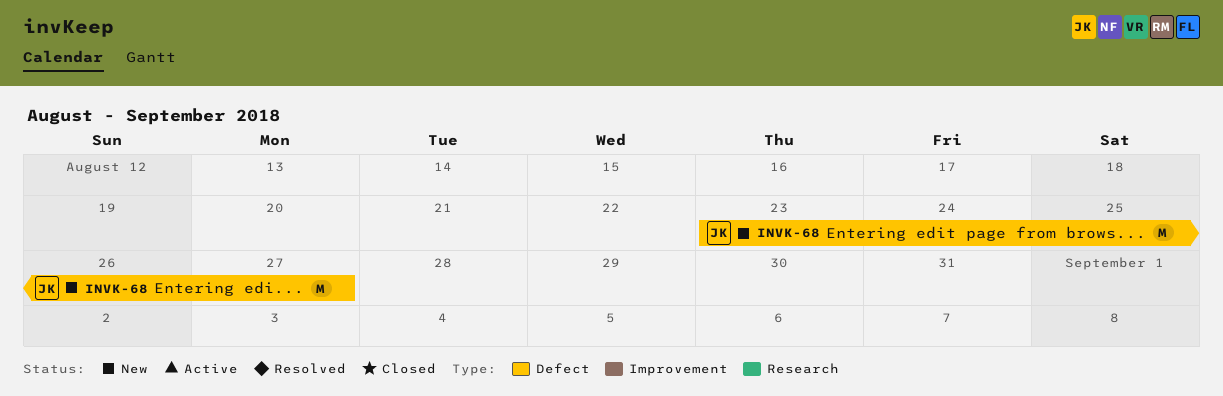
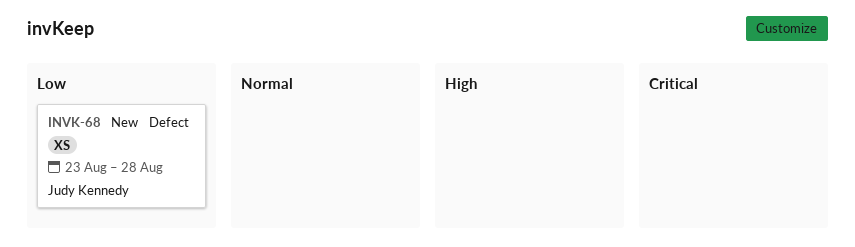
INVK-68, estimate: M -> XS
INVK-68, due: Aug 27 -> Aug 28

